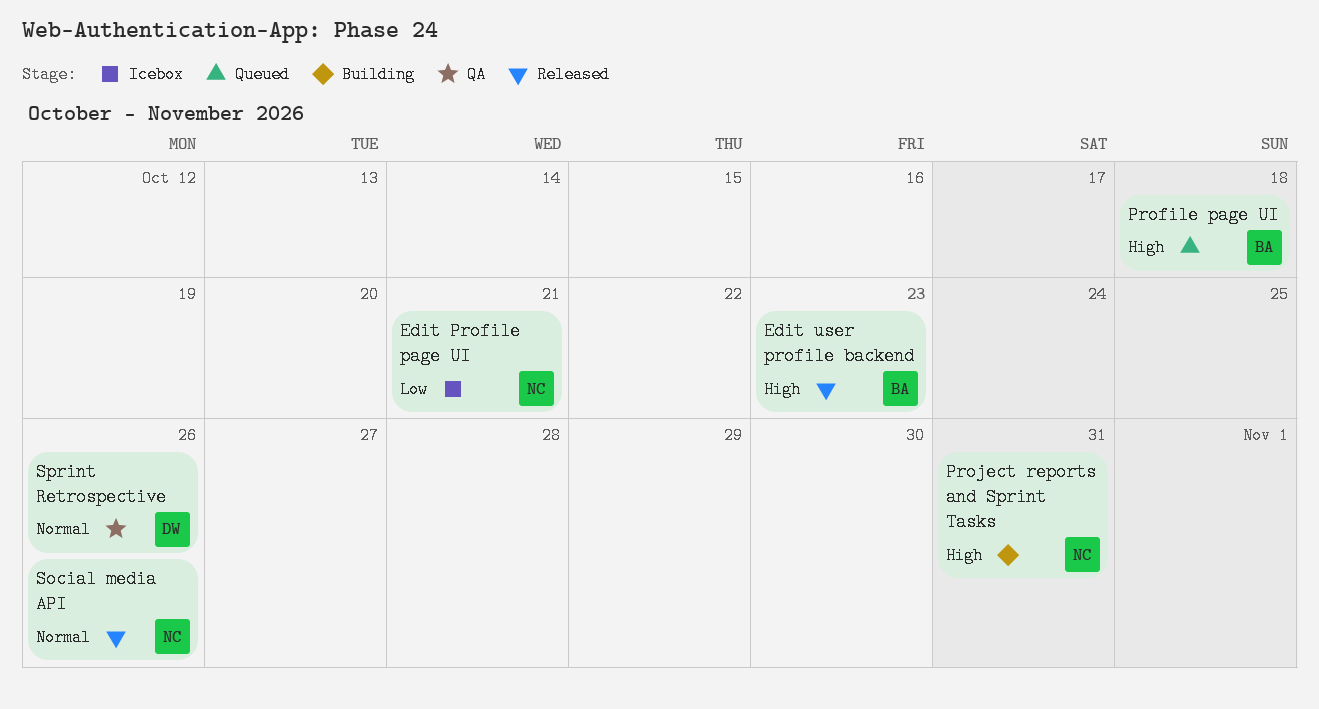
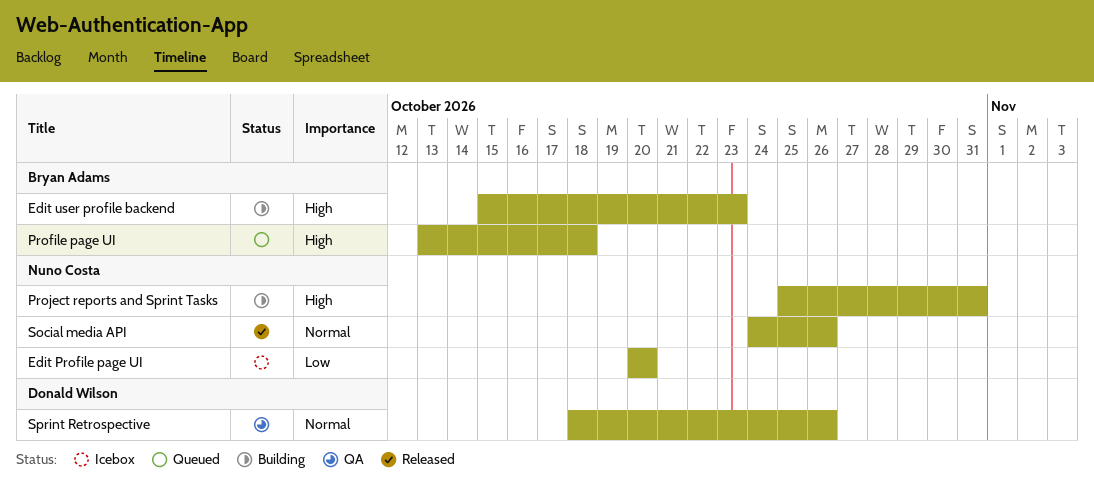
Edit Profile page UI, due: Oct 21 -> Oct 20
Edit user profile backend, status: Released -> Building

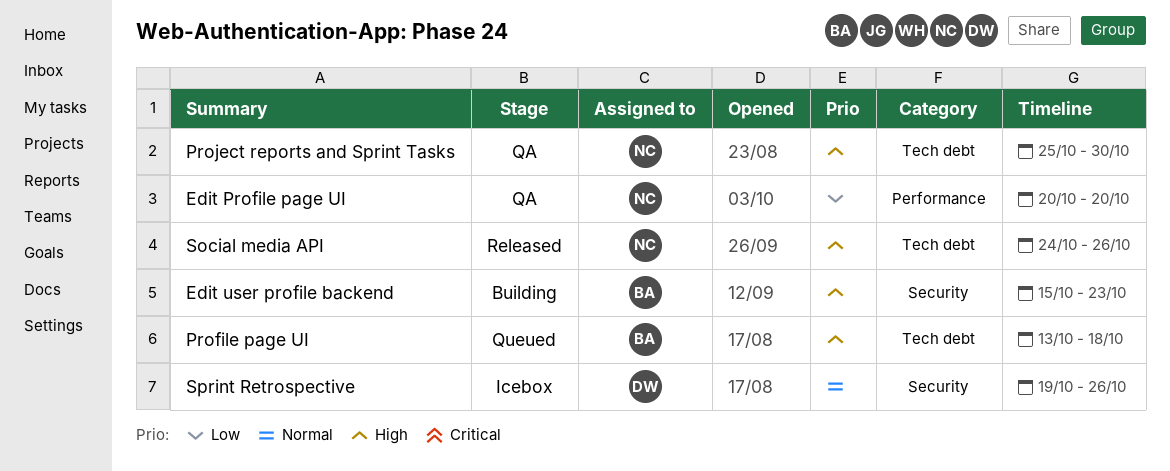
Edit Profile page UI, status: Icebox -> QA
Project reports and Sprint Tasks, status: Building -> QA
Project reports and Sprint Tasks, due: Oct 31 -> Oct 30
Social media API, priority: Normal -> High
Sprint Retrospective, status: QA -> Icebox
Sprint Retrospective, start: Oct 18 -> Oct 19

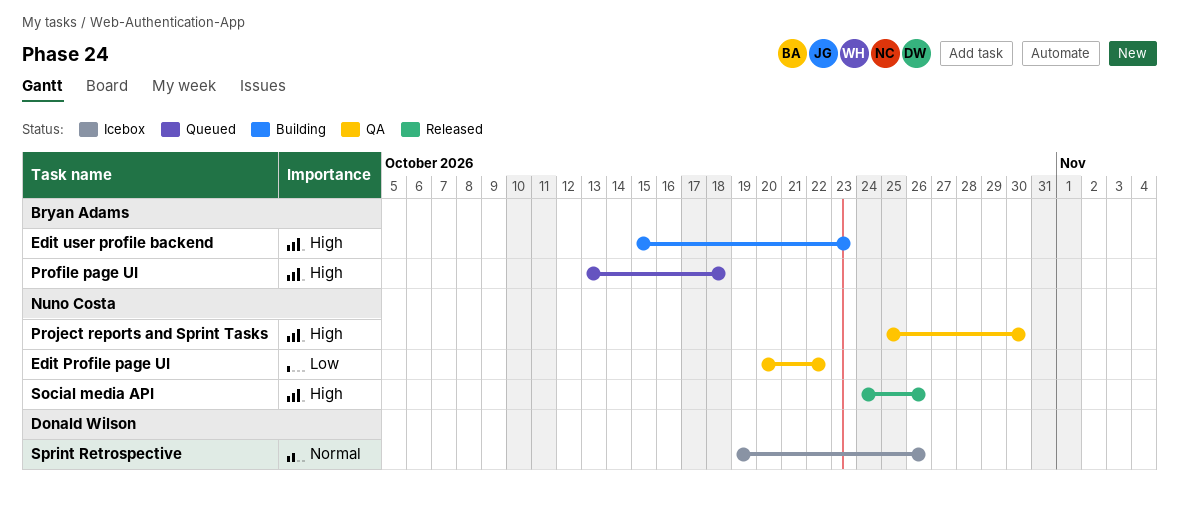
Edit Profile page UI, due: Oct 20 -> Oct 22

